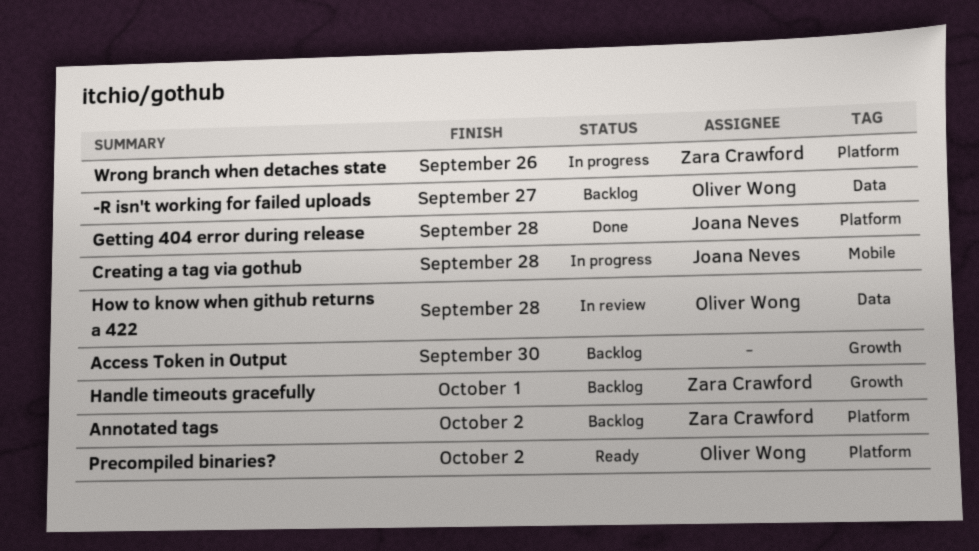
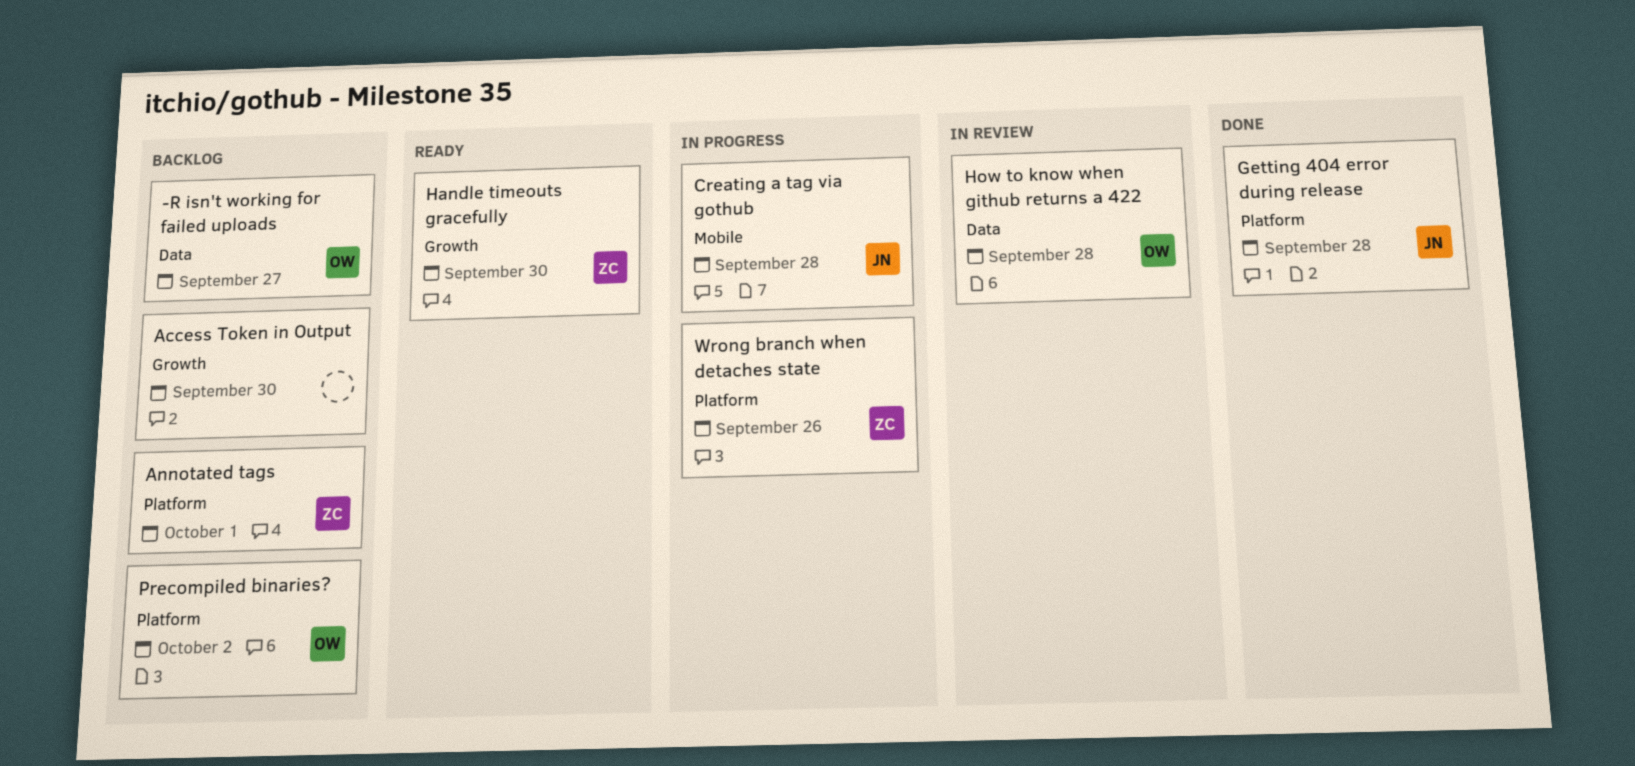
Annotated tags, due: Oct 2 -> Oct 1
Handle timeouts gracefully, status: Backlog -> Ready
Handle timeouts gracefully, due: Oct 1 -> Sep 30
Precompiled binaries?, status: Ready -> Backlog

